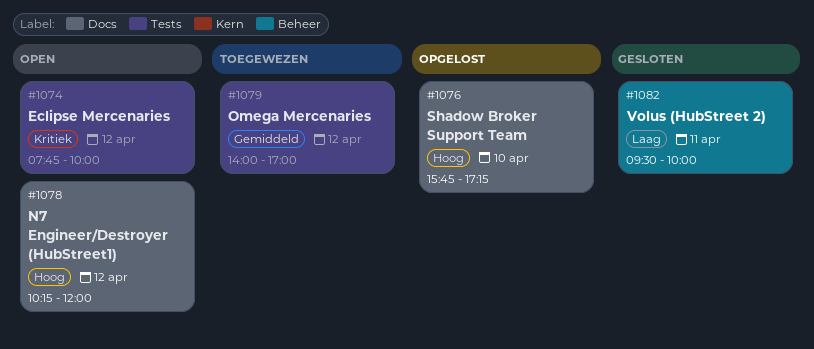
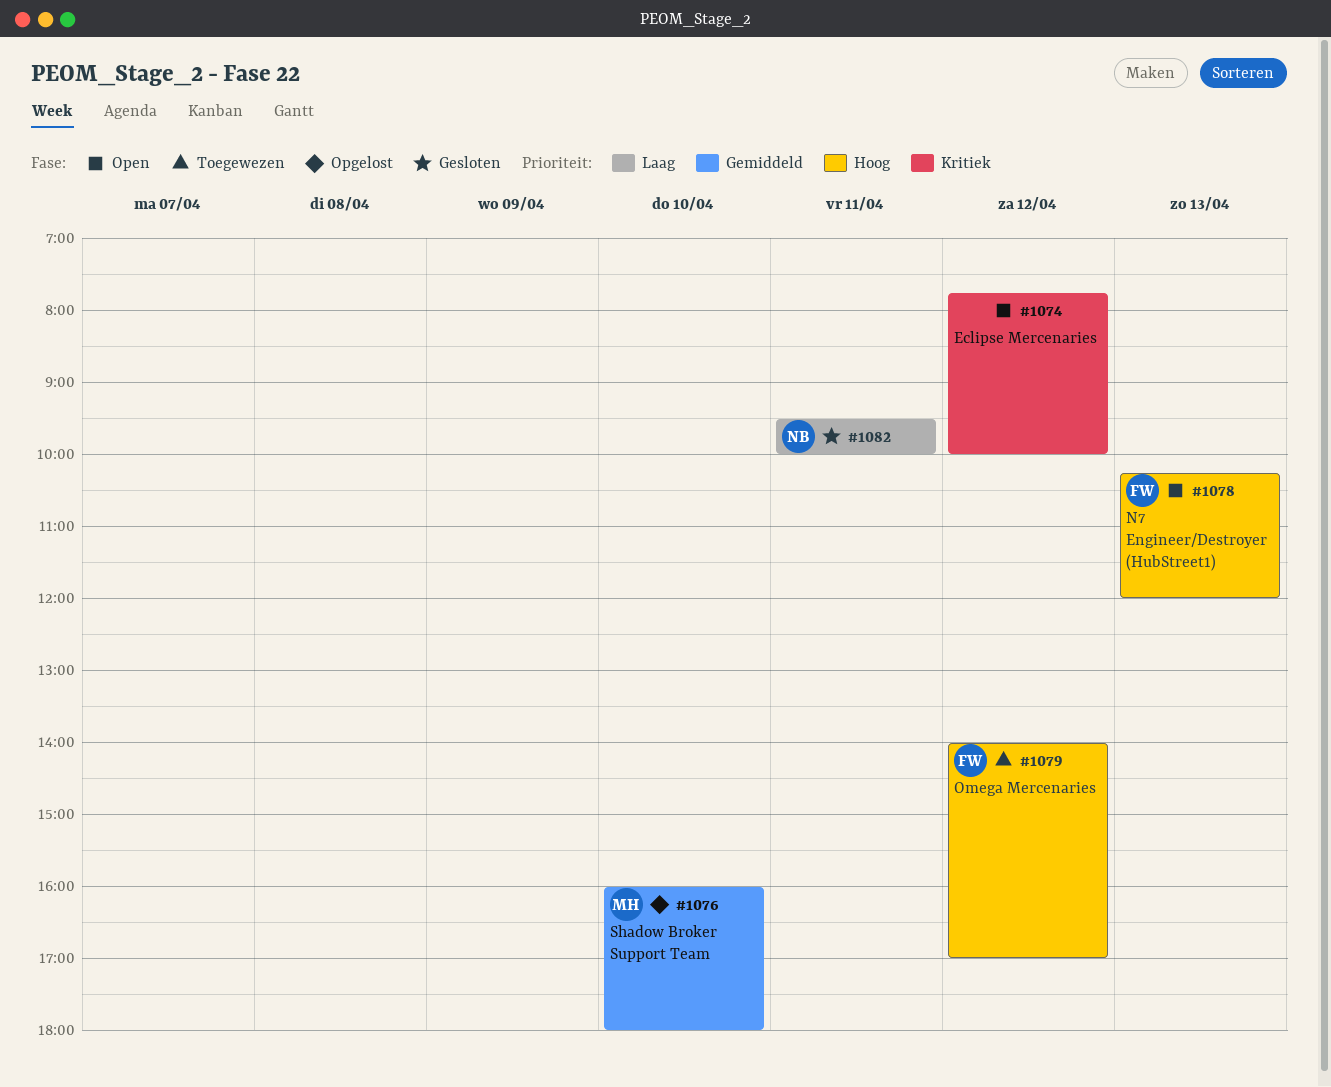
#1076, priority: Hoog -> Gemiddeld
#1076, begins: 15:45 -> 16:00
#1076, ends: 17:15 -> 18:00
#1078, day: Apr 12 -> Apr 13
#1079, priority: Gemiddeld -> Hoog

